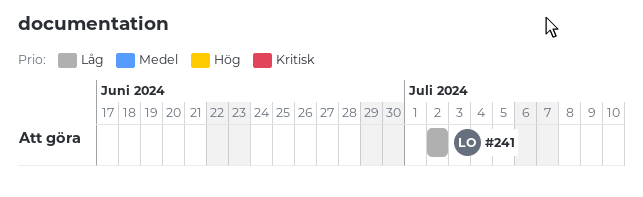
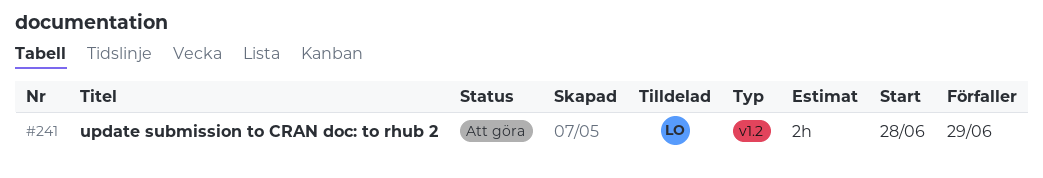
#241, start: Jul 2 -> Jun 28
#241, due: Jul 2 -> Jun 29

